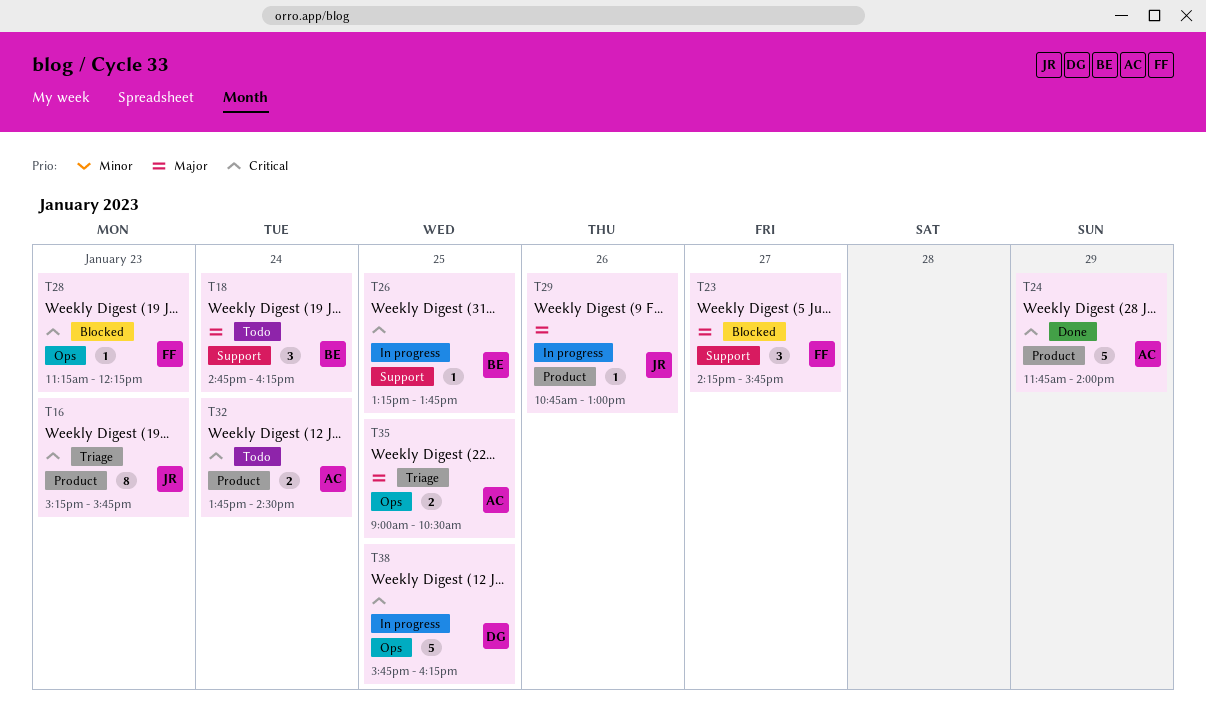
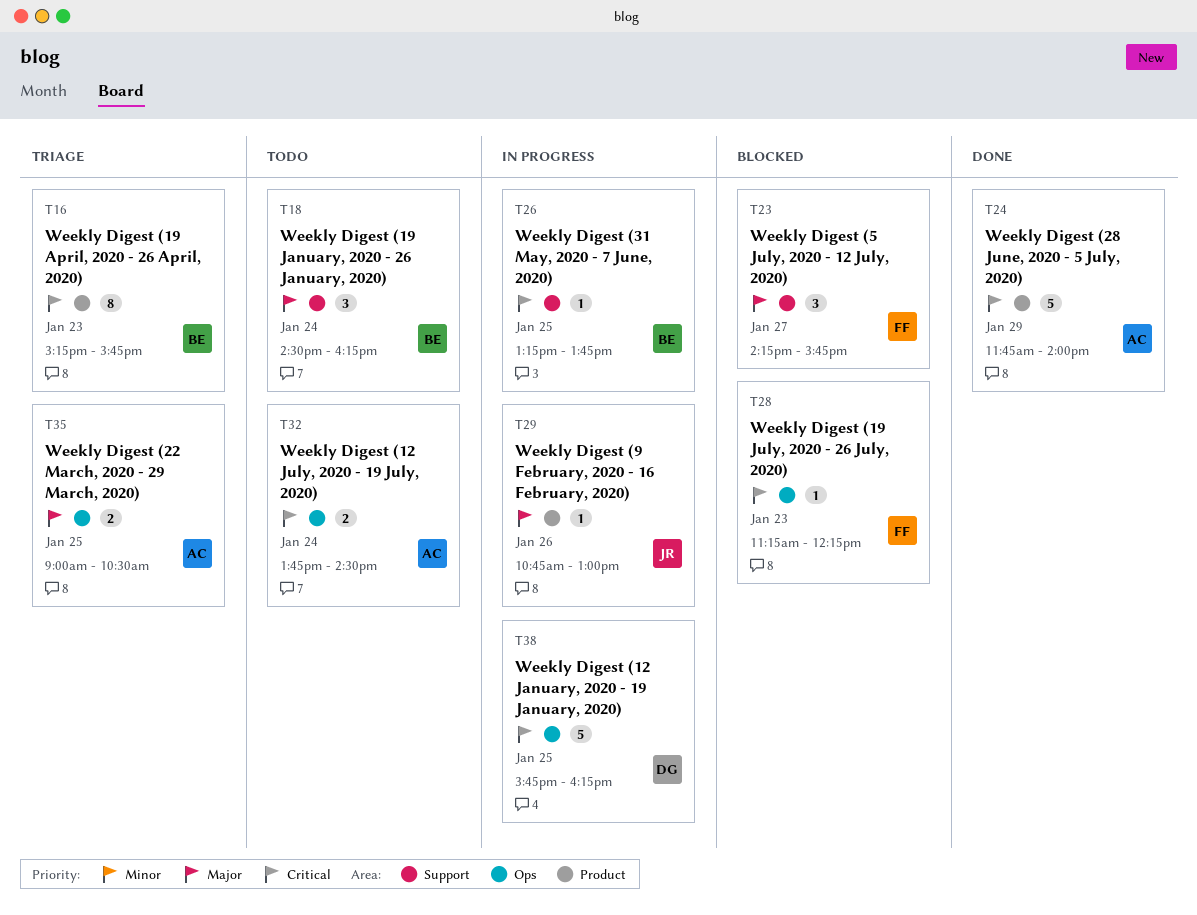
T16, owner: JR -> BE
T18, begins: 14:45 -> 14:30
T32, label: Product -> Ops

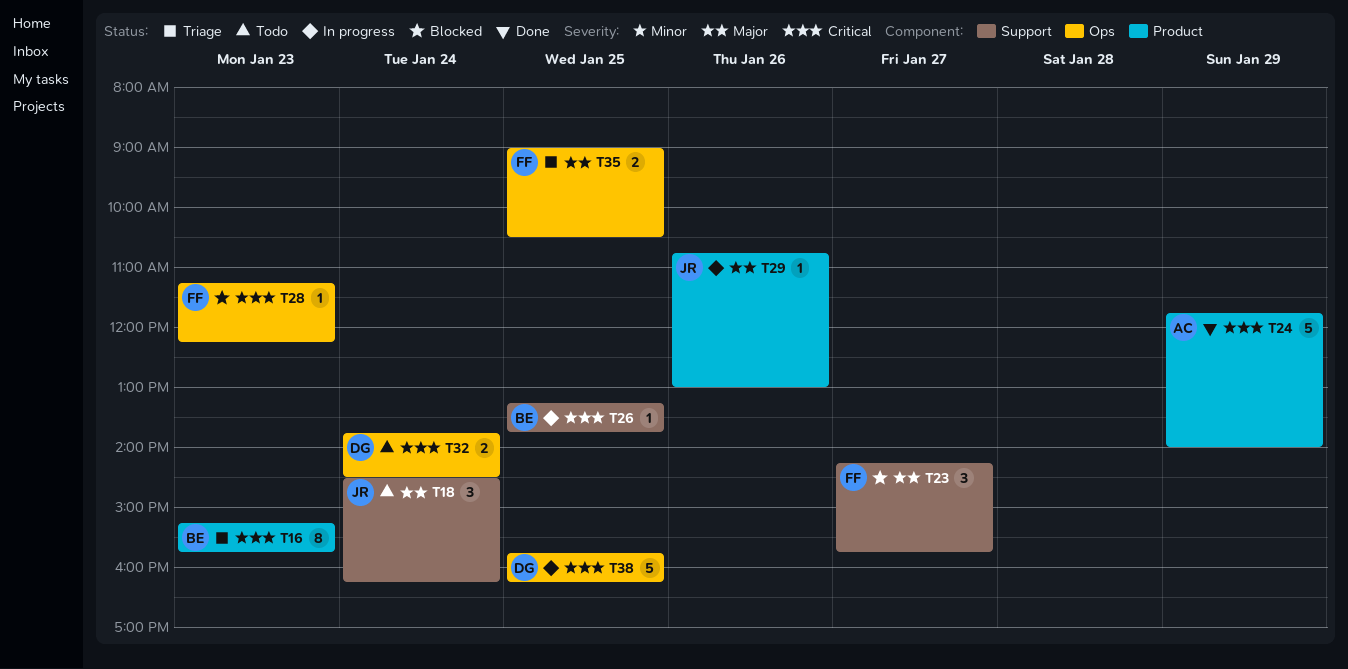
T18, owner: BE -> JR
T32, owner: AC -> DG
T35, owner: AC -> FF

